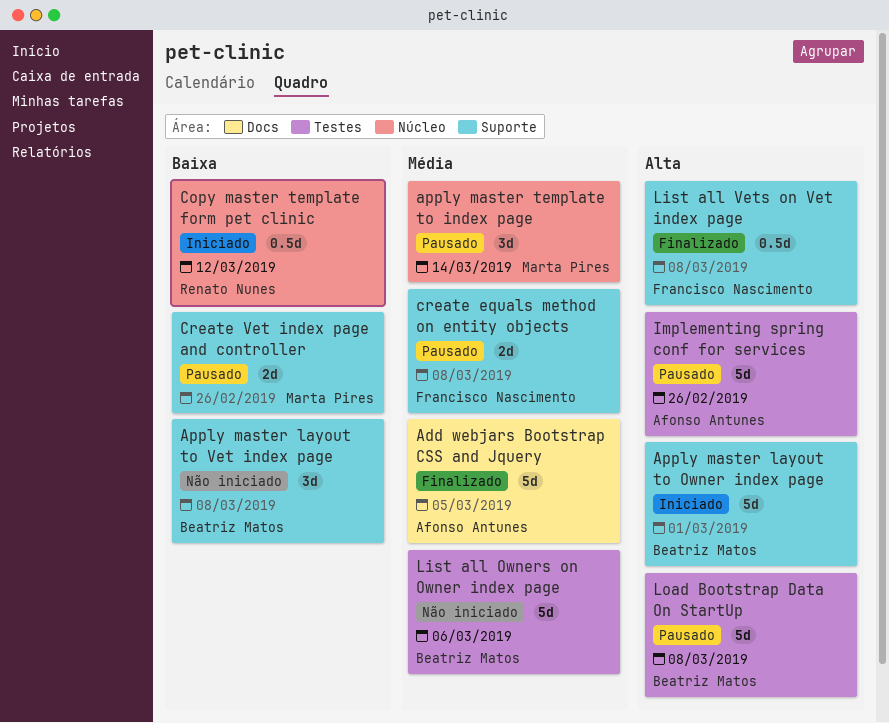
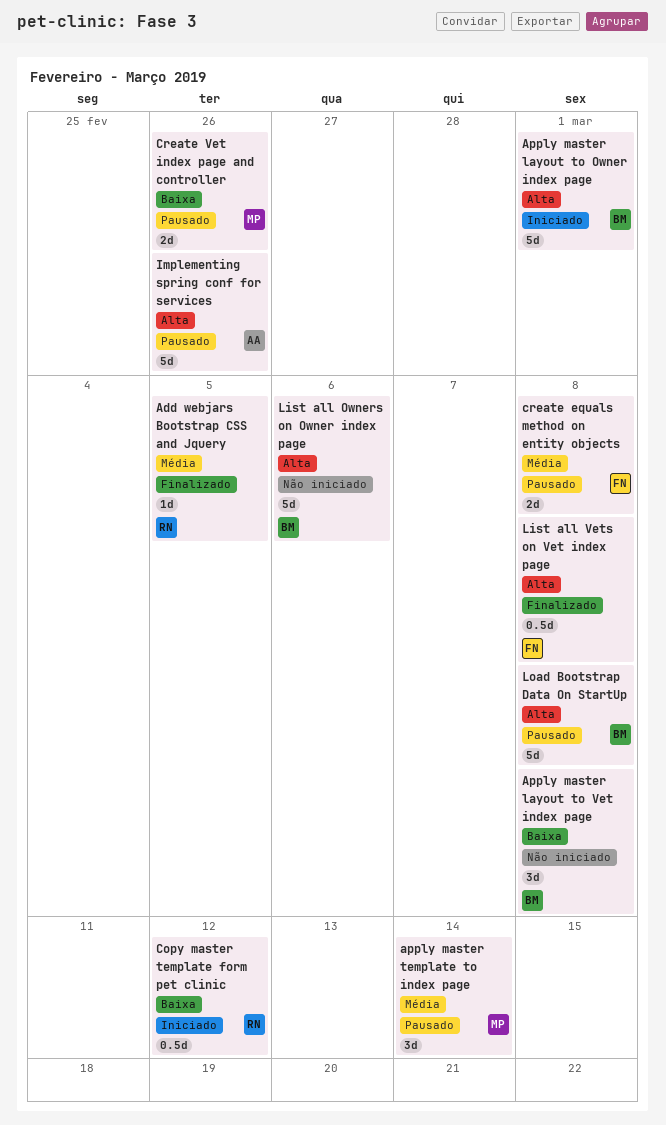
Add webjars Bootstrap CSS and Jquery, owner: Afonso Antunes -> Renato Nunes
Add webjars Bootstrap CSS and Jquery, estimate: 5d -> 1d
List all Owners on Owner index page, priority: Média -> Alta

